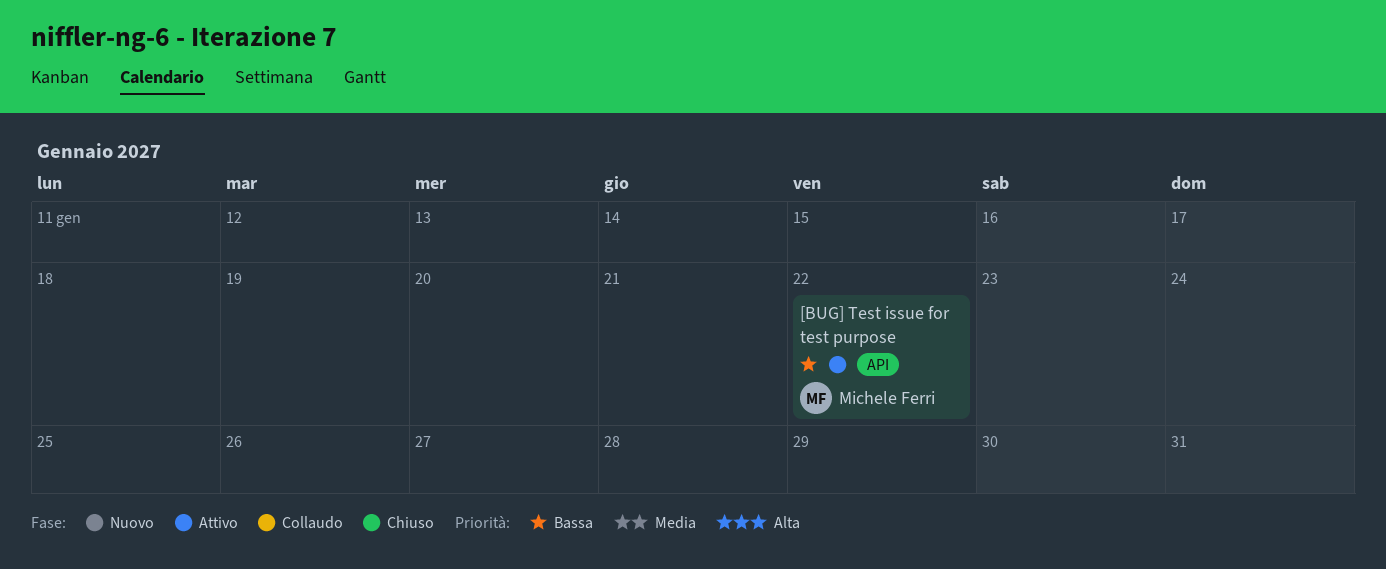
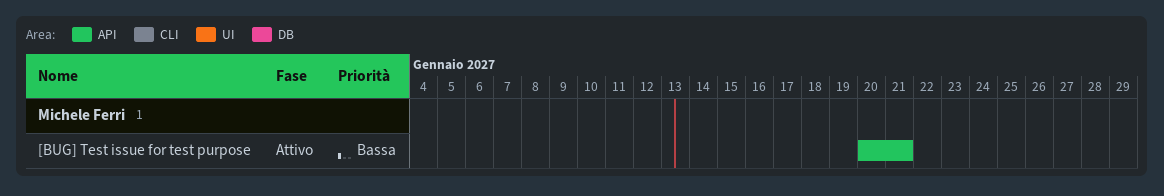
[BUG] Test issue for test purpose, due: Jan 22 -> Jan 21

